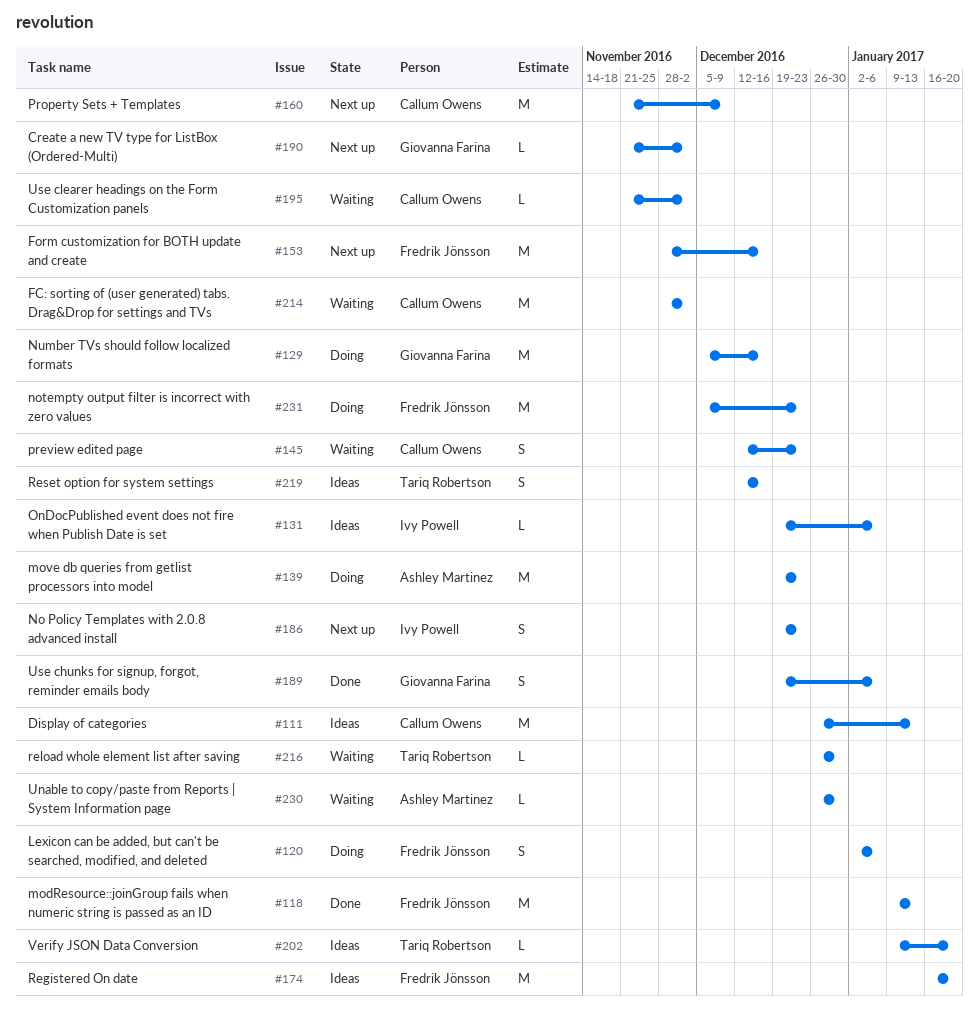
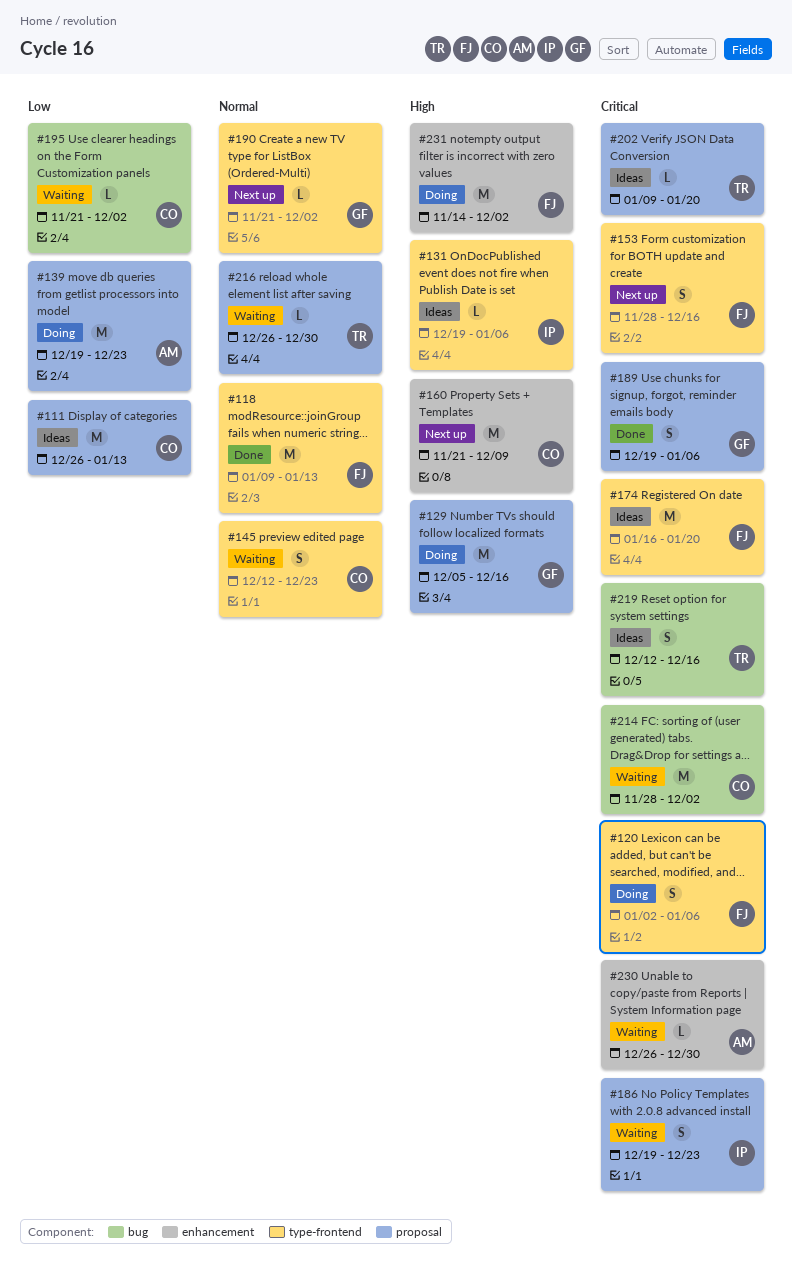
#153, estimate: M -> S
#186, status: Next up -> Waiting
#231, start: Dec 5 -> Nov 14
#231, due: Dec 23 -> Dec 2

